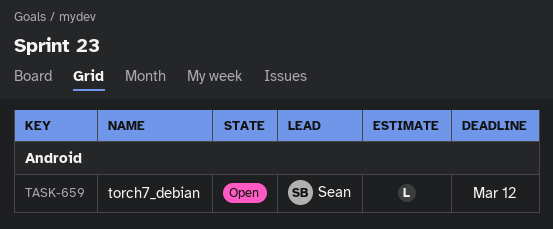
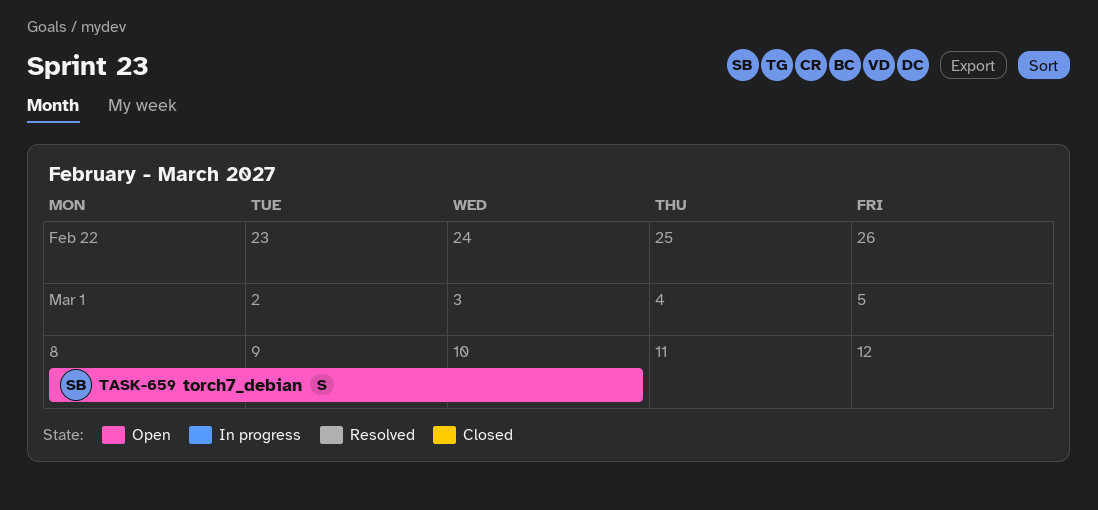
TASK-659, estimate: L -> S
TASK-659, due: Mar 12 -> Mar 10

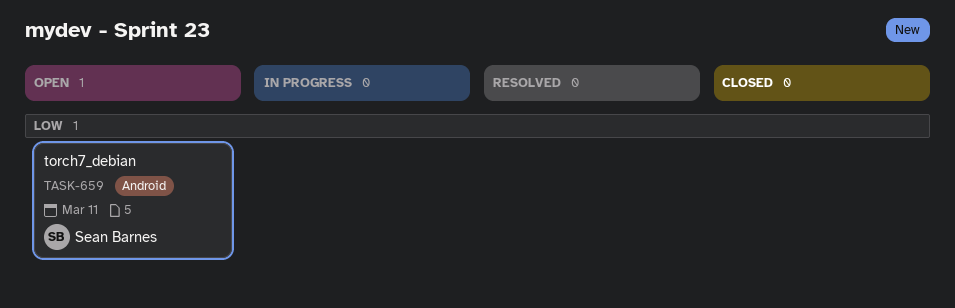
TASK-659, due: Mar 10 -> Mar 11

